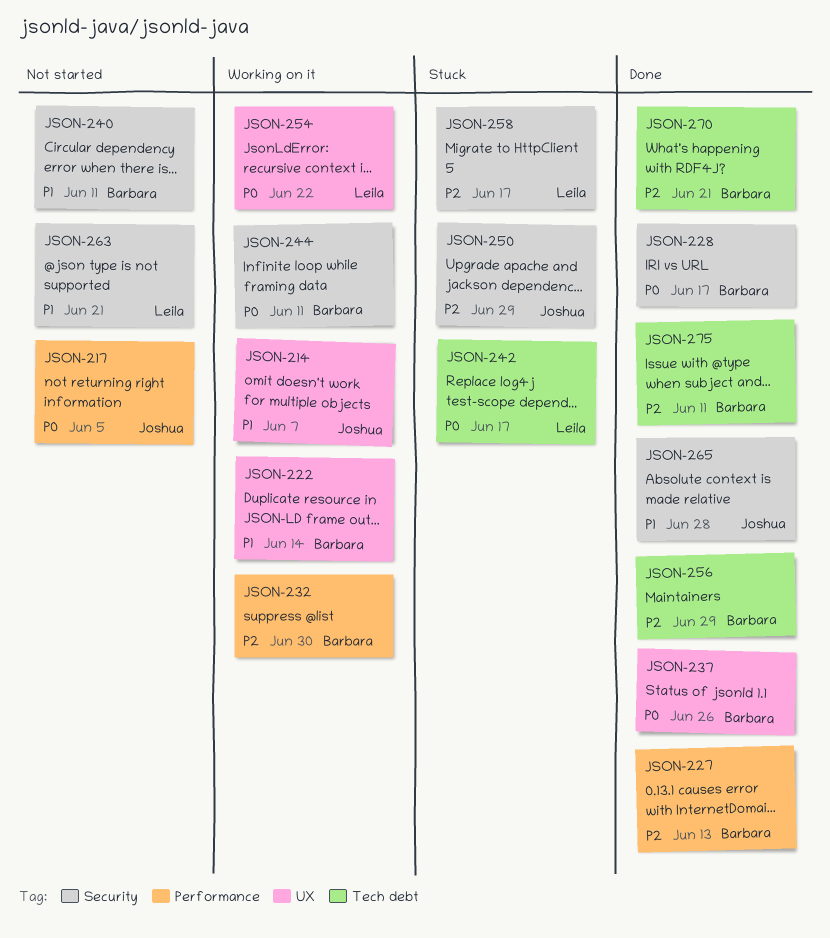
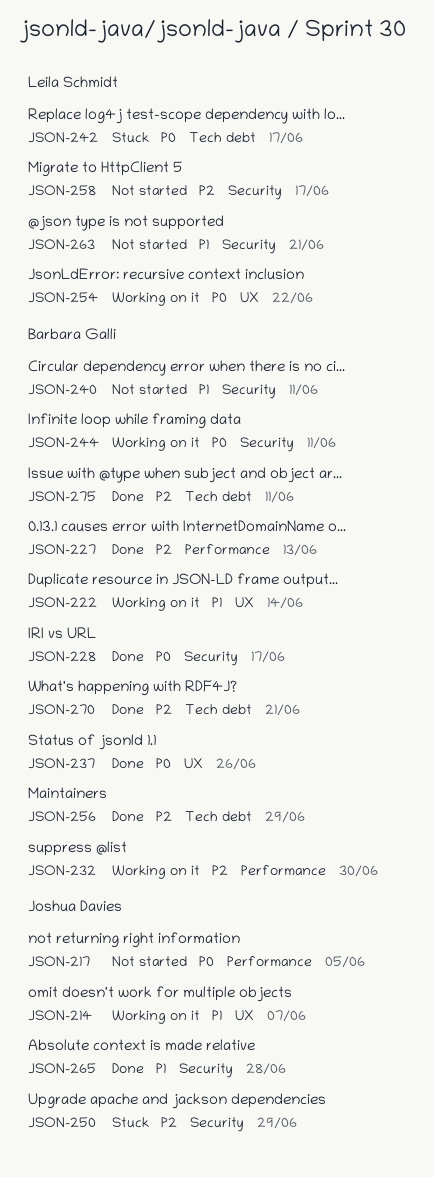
JSON-258, status: Stuck -> Not started

